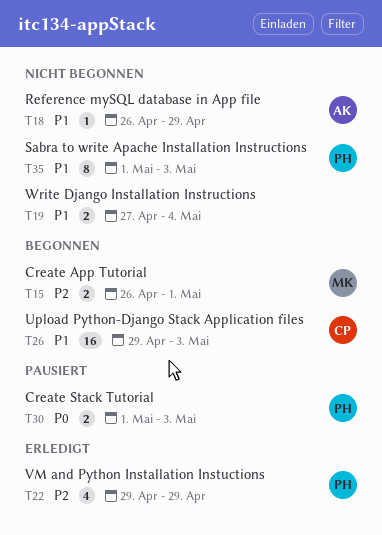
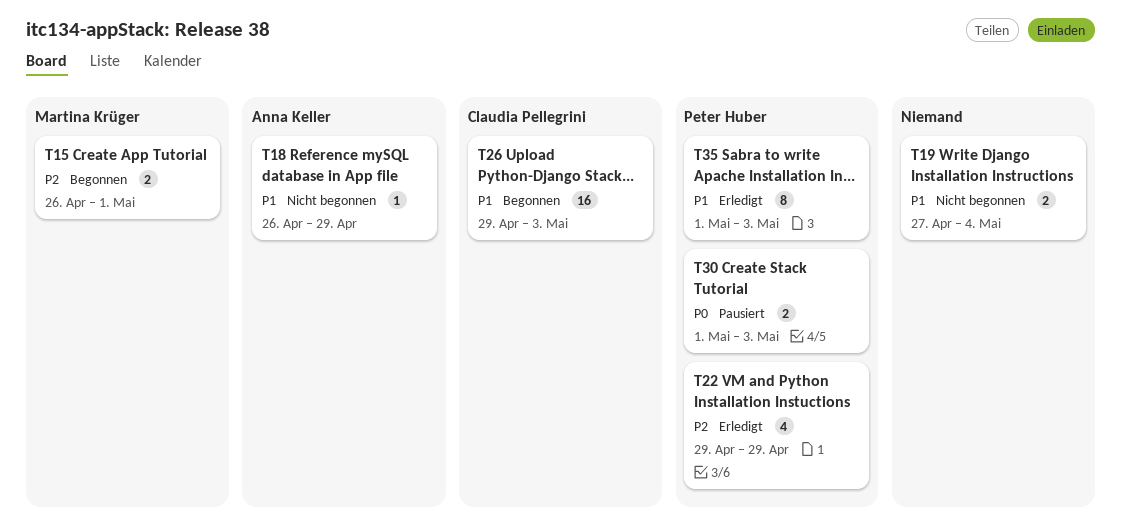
T35, status: Nicht begonnen -> Erledigt

